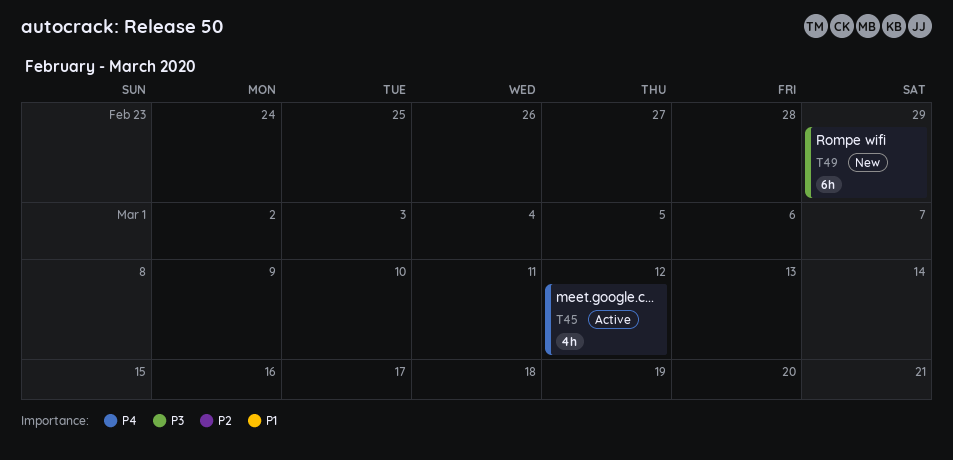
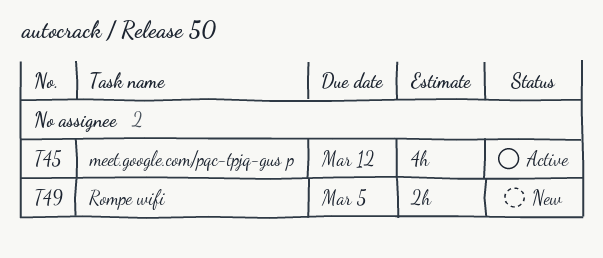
T49, estimate: 6h -> 2h
T49, due: Feb 29 -> Mar 5

